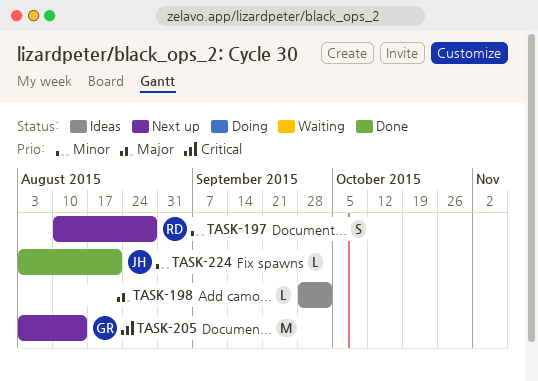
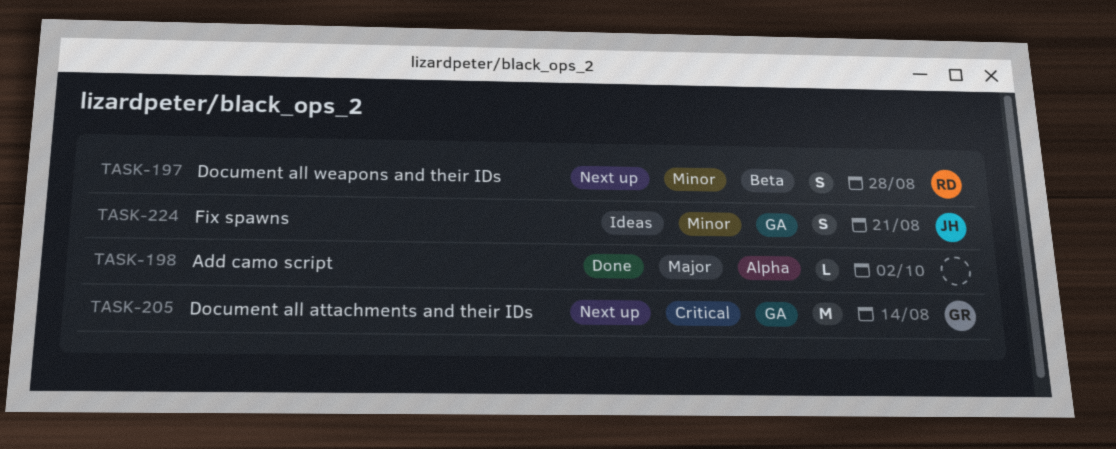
TASK-198, status: Ideas -> Done
TASK-224, status: Done -> Ideas
TASK-224, estimate: L -> S

